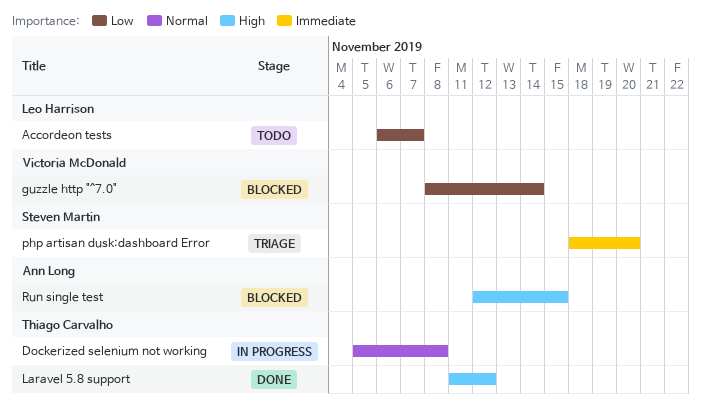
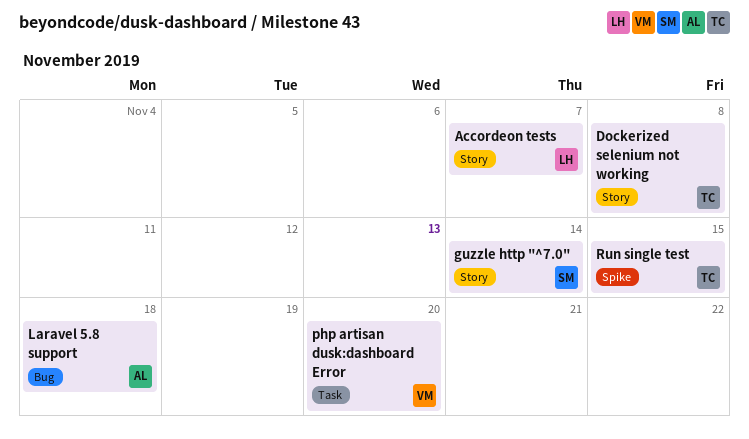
guzzle http "^7.0", owner: Victoria McDonald -> Steven Martin
Laravel 5.8 support, owner: Thiago Carvalho -> Ann Long
Laravel 5.8 support, due: Nov 12 -> Nov 18
php artisan dusk:dashboard Error, owner: Steven Martin -> Victoria McDonald
Run single test, owner: Ann Long -> Thiago Carvalho

